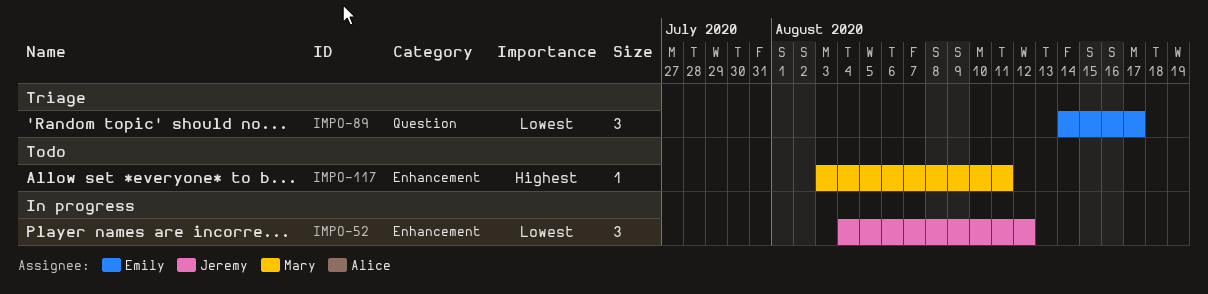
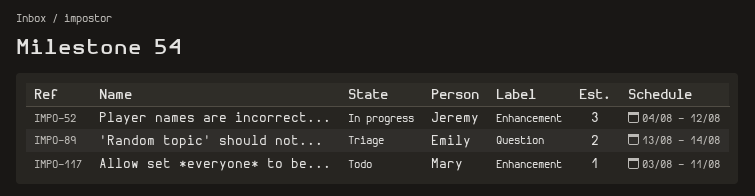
IMPO-89, estimate: 3 -> 2
IMPO-89, start: Aug 14 -> Aug 13
IMPO-89, due: Aug 17 -> Aug 14

